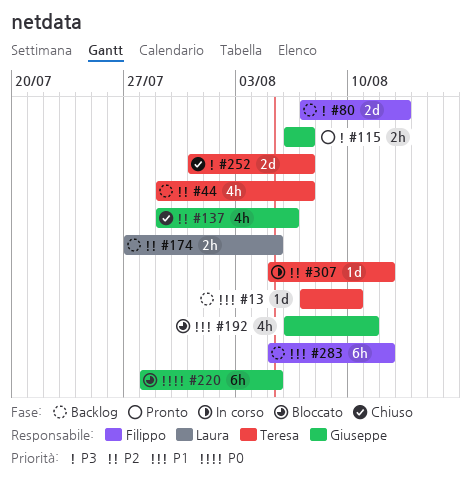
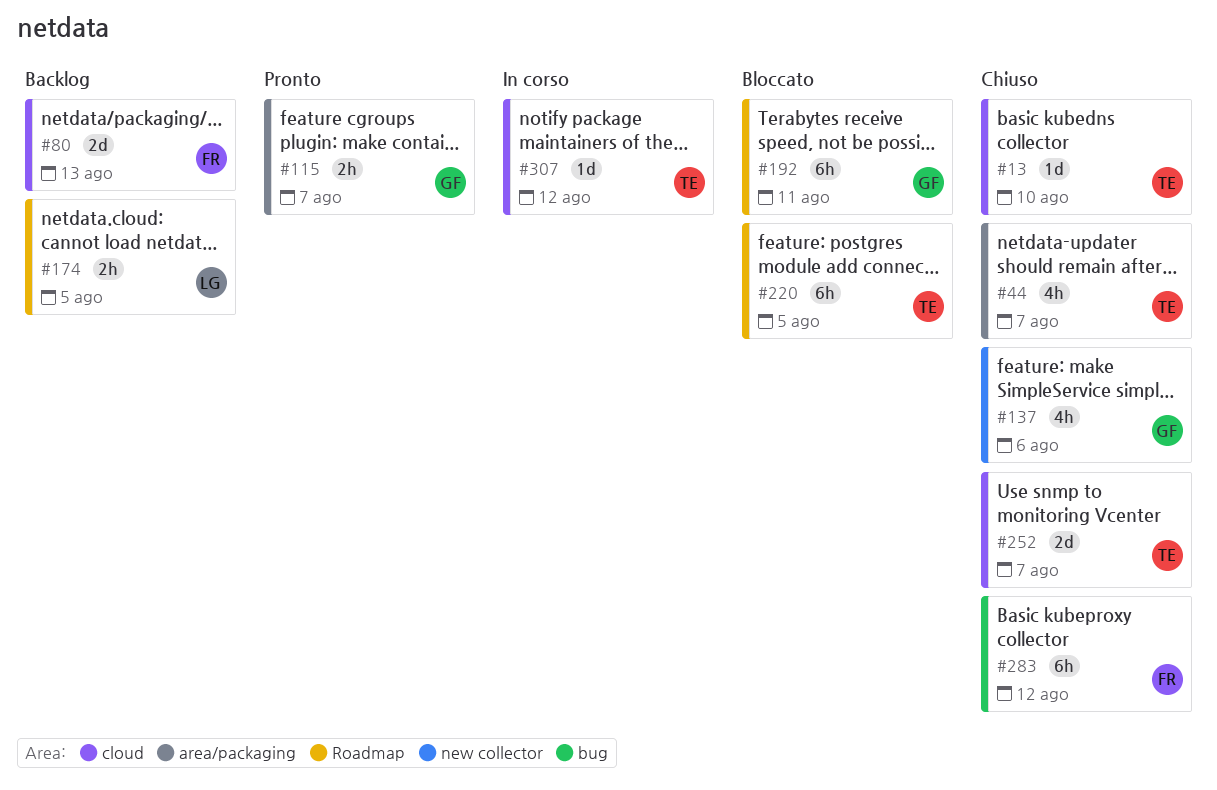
#13, status: Backlog -> Chiuso
#44, status: Backlog -> Chiuso
#192, estimate: 4h -> 6h
#220, owner: Giuseppe -> Teresa
#283, status: Backlog -> Chiuso

